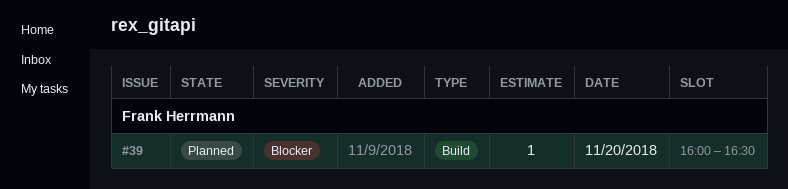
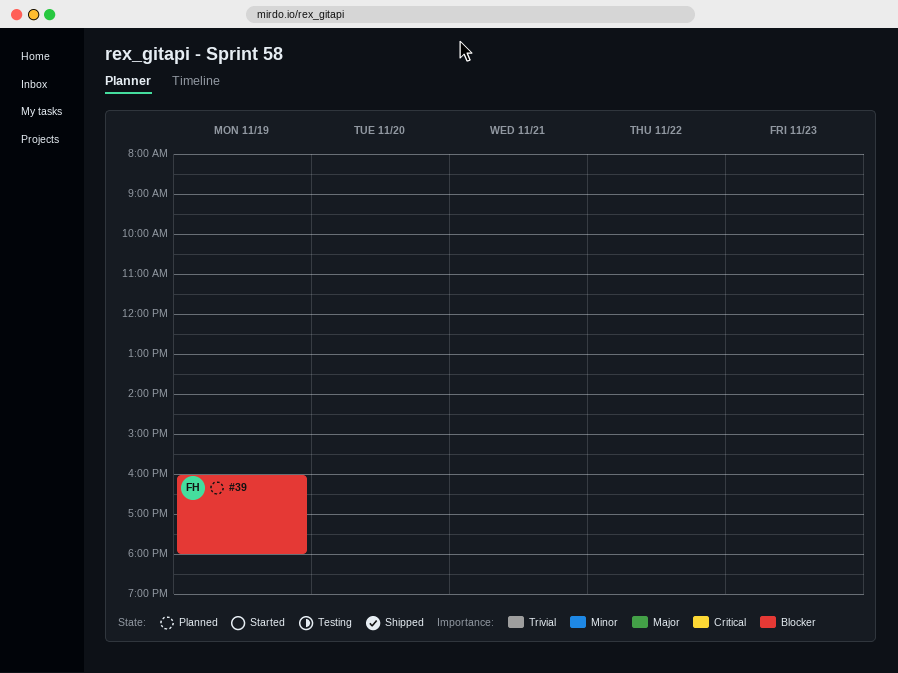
#39, day: Nov 20 -> Nov 19
#39, ends: 16:30 -> 18:00

